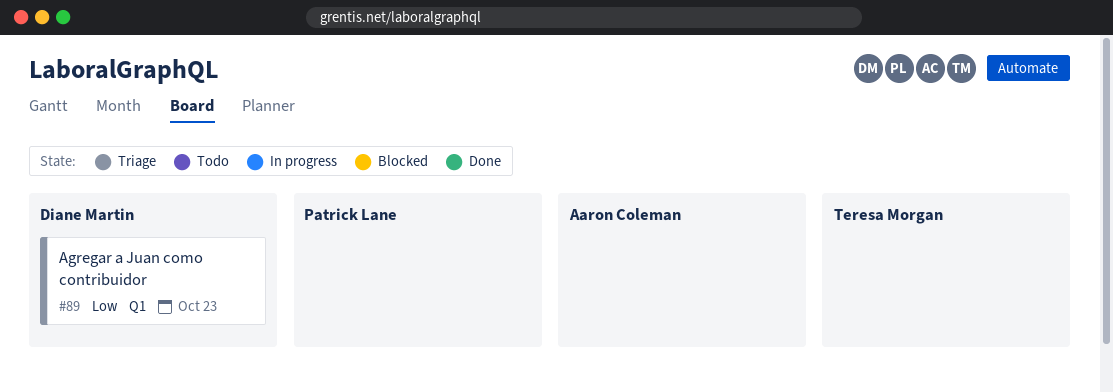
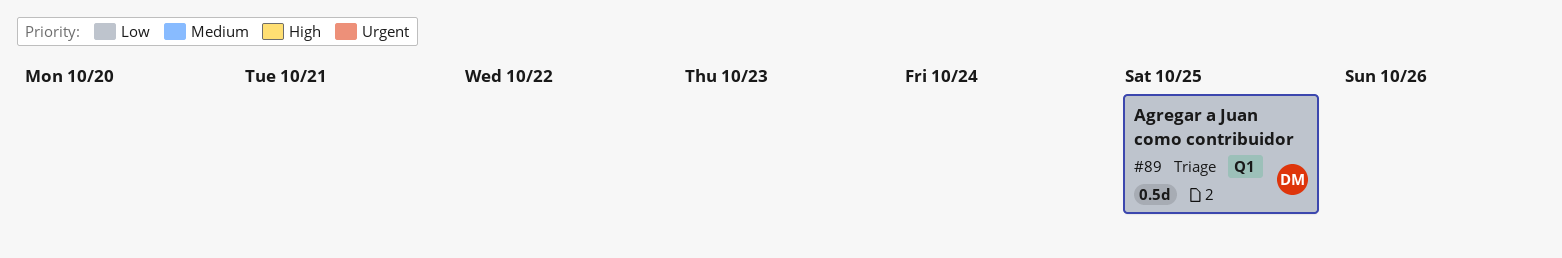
#89, due: Oct 23 -> Oct 25

